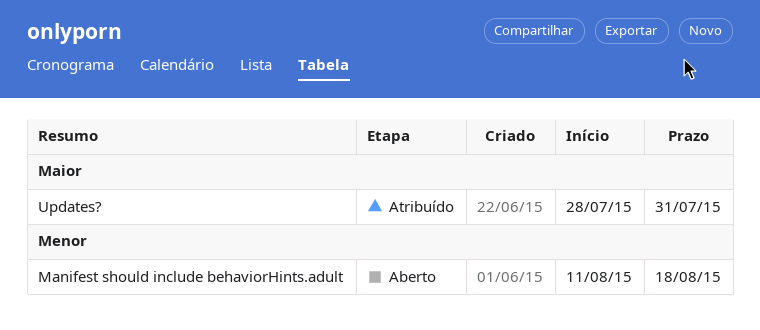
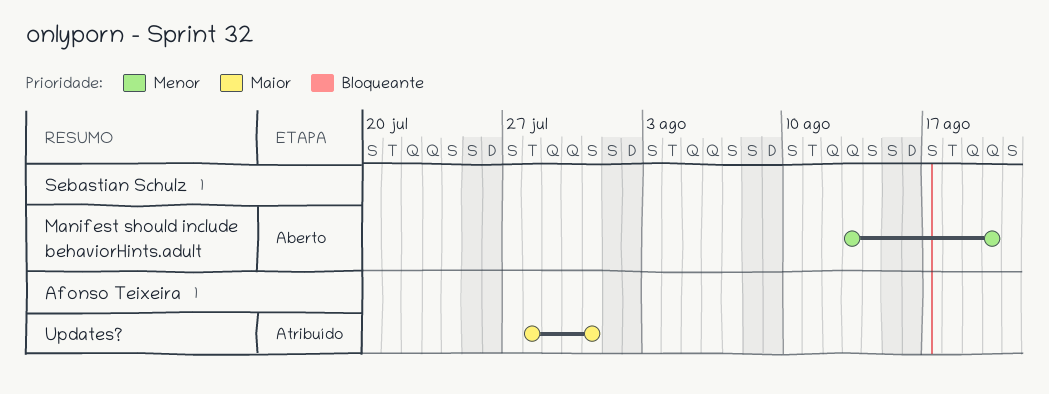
Manifest should include behaviorHints.adult, start: Aug 11 -> Aug 13
Manifest should include behaviorHints.adult, due: Aug 18 -> Aug 20

